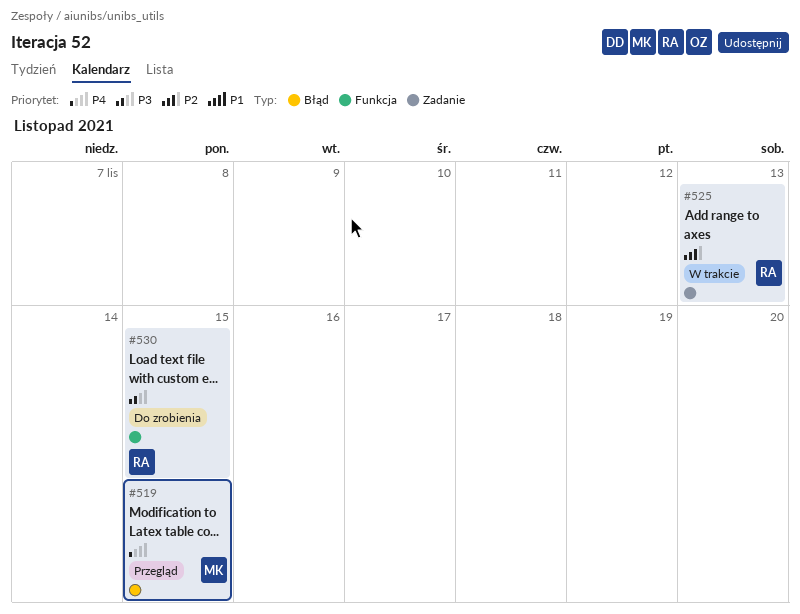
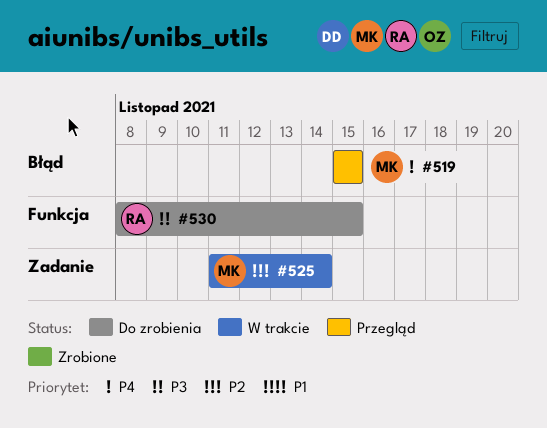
#525, owner: RA -> MK
#525, due: Nov 13 -> Nov 14

